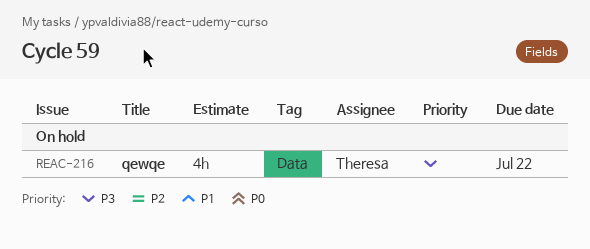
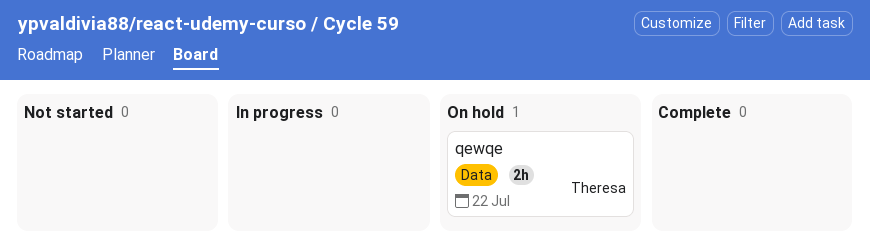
qewqe, estimate: 4h -> 2h

